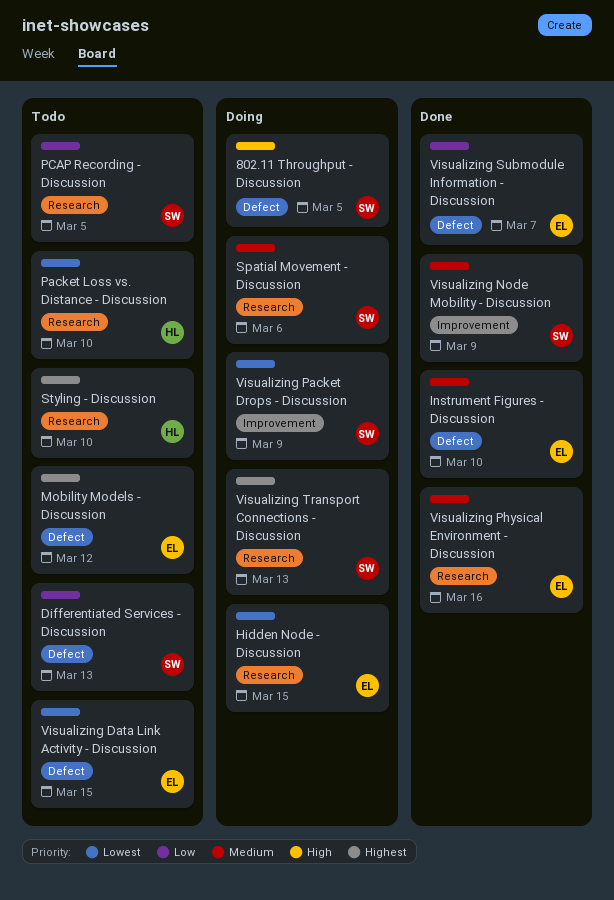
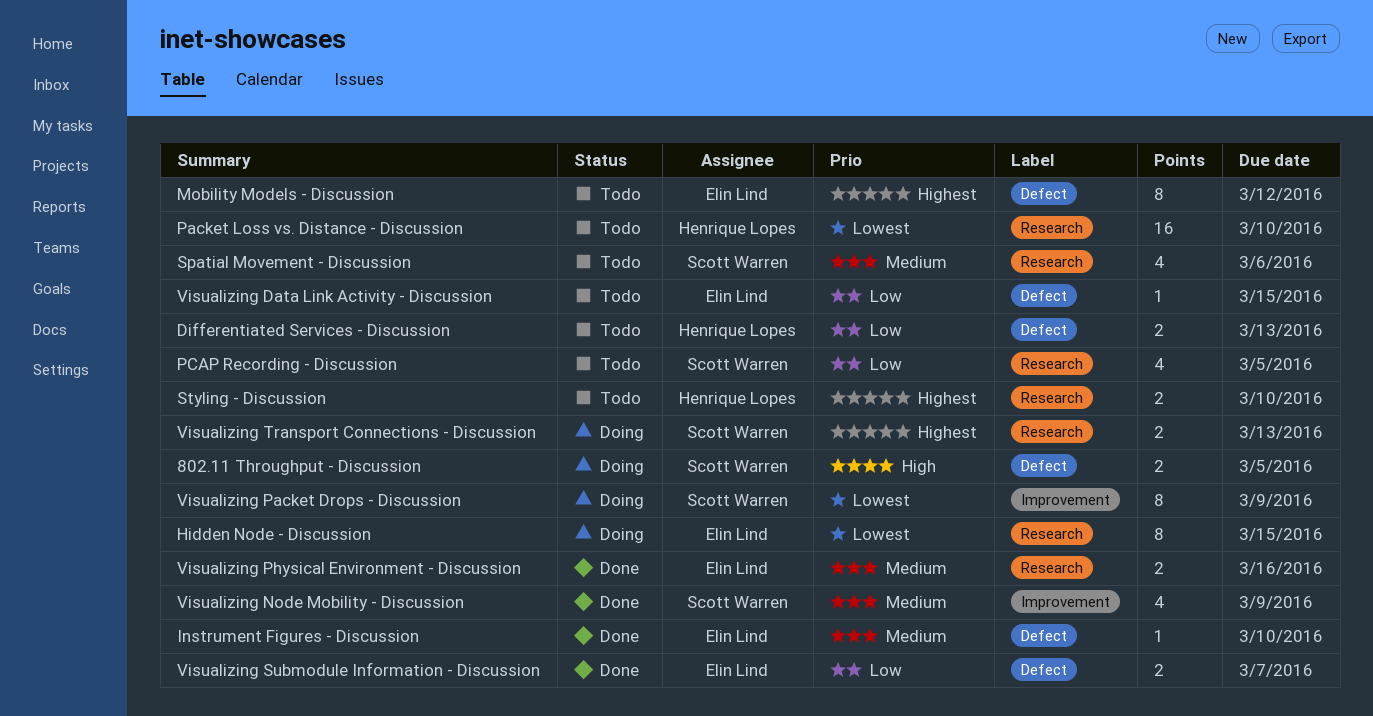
Differentiated Services - Discussion, owner: Scott Warren -> Henrique Lopes
Spatial Movement - Discussion, status: Doing -> Todo
Visualizing Data Link Activity - Discussion, priority: Lowest -> Low

